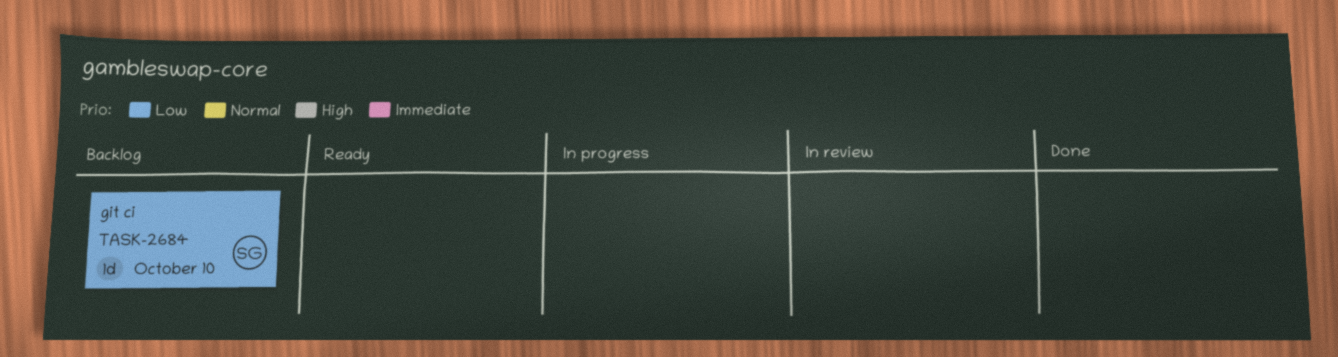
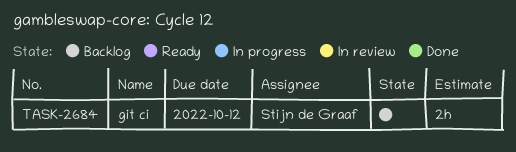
TASK-2684, estimate: 1d -> 2h
TASK-2684, due: Oct 10 -> Oct 12

